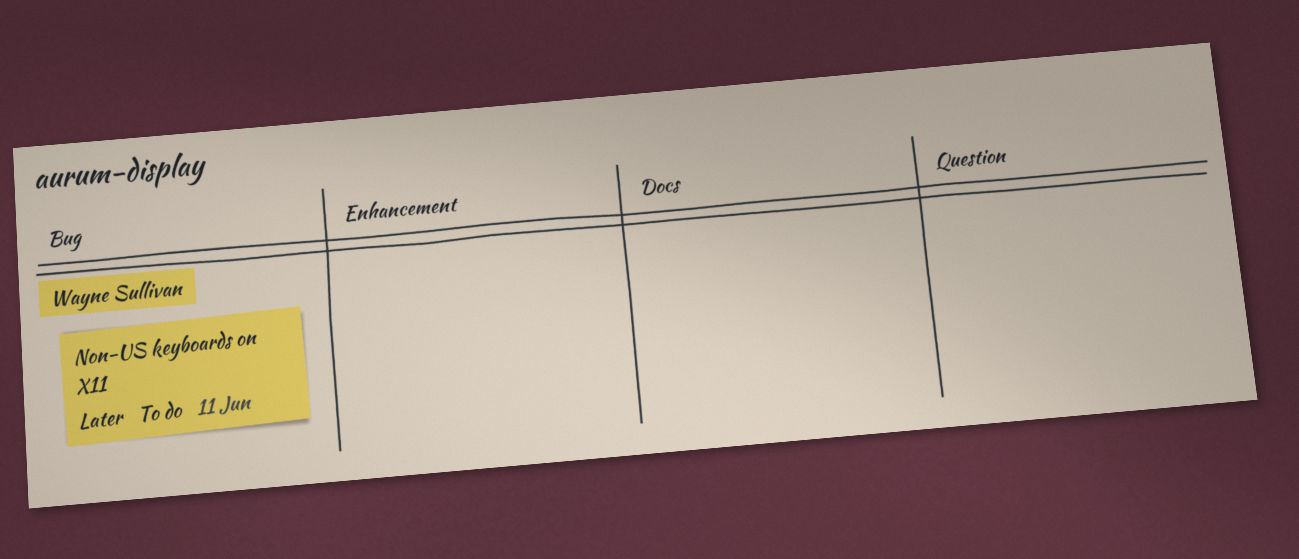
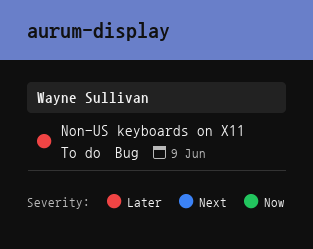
Non-US keyboards on X11, due: Jun 11 -> Jun 9

